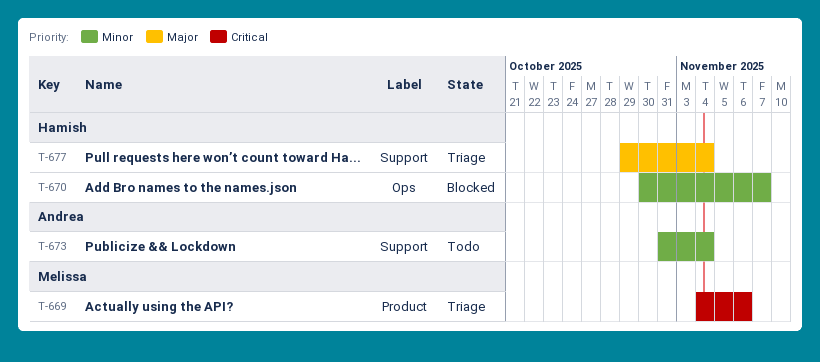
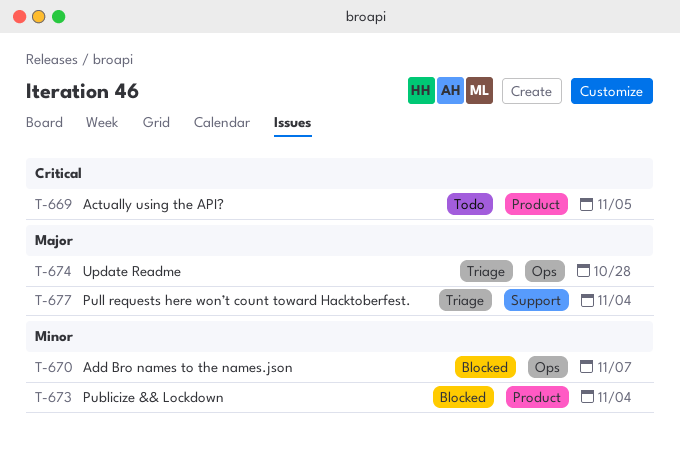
T-669, status: Triage -> Todo
T-669, due: Nov 6 -> Nov 5
T-673, status: Todo -> Blocked
T-673, label: Support -> Product
T-674: none -> present

